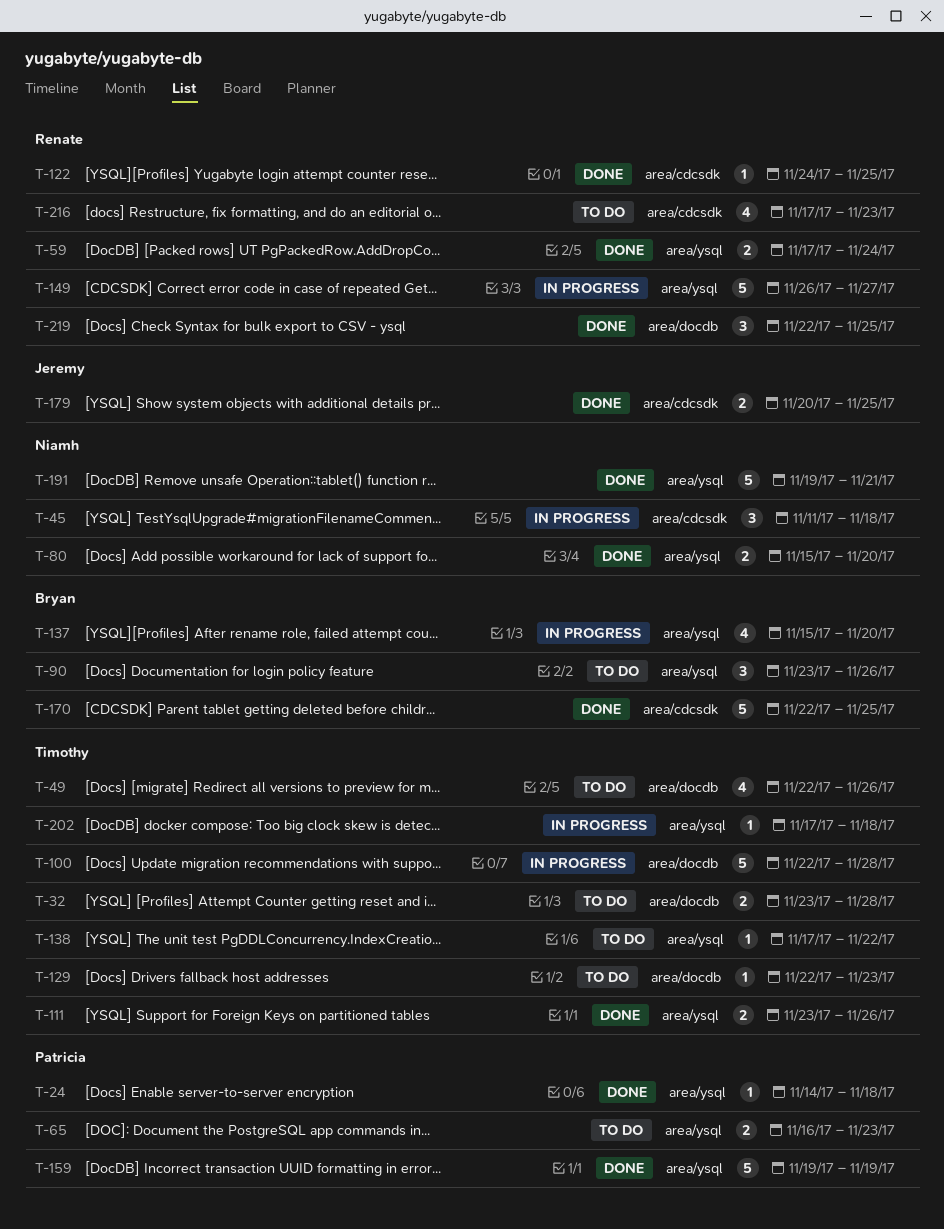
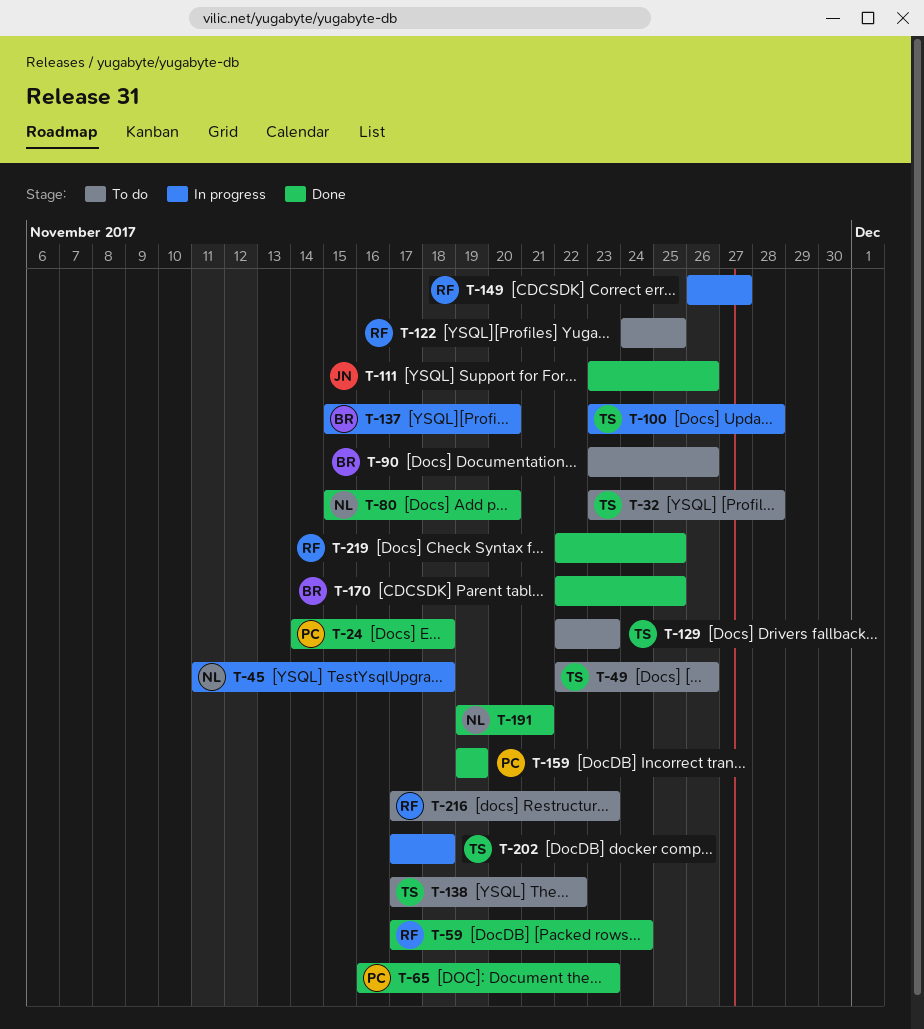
T-65, status: To do -> Done
T-100, start: Nov 22 -> Nov 23
T-111, owner: Timothy -> Jeremy
T-122, status: Done -> To do
T-179: present -> none

